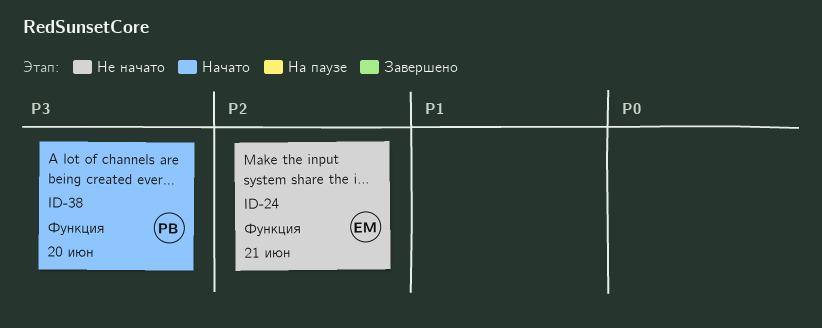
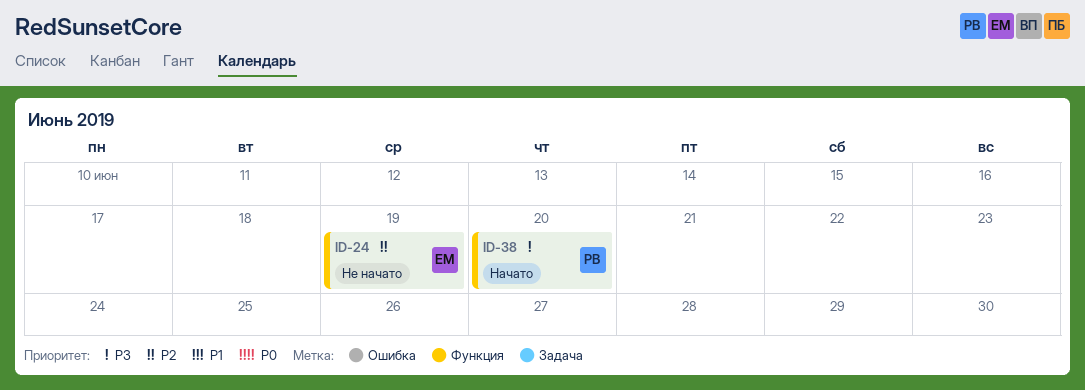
ID-24, due: Jun 21 -> Jun 19

